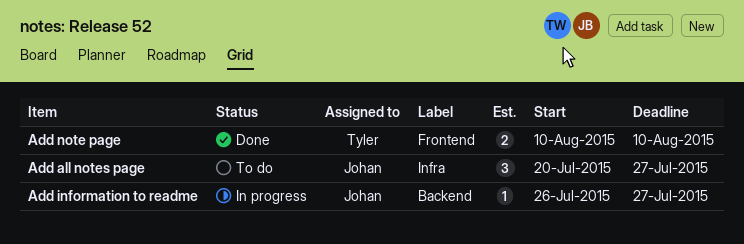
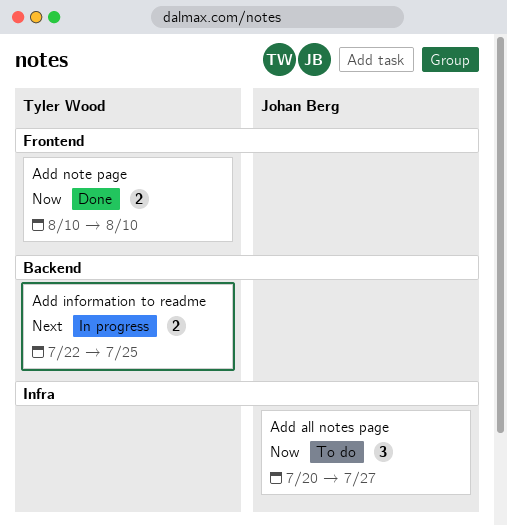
Add information to readme, owner: Johan Berg -> Tyler Wood
Add information to readme, estimate: 1 -> 2
Add information to readme, start: Jul 26 -> Jul 22
Add information to readme, due: Jul 27 -> Jul 25

